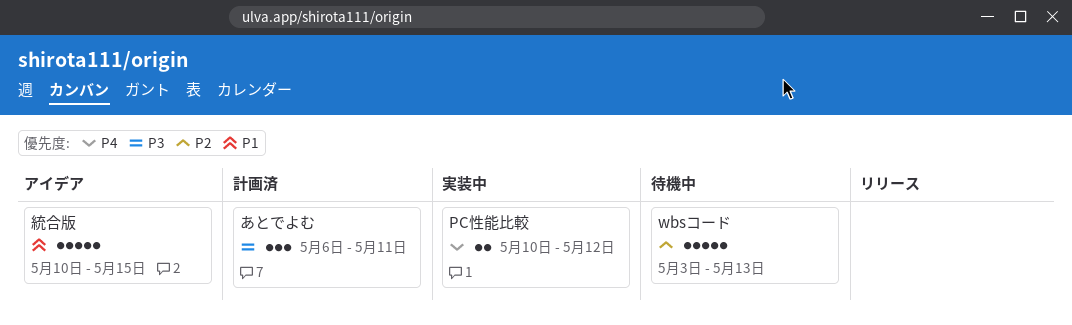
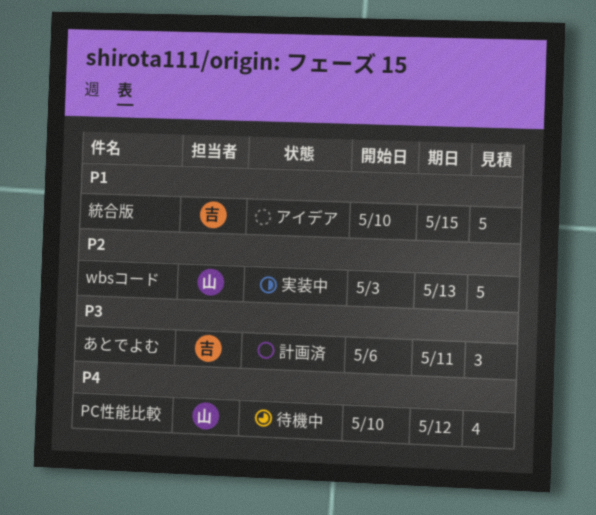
PC性能比較, status: 実装中 -> 待機中
PC性能比較, estimate: 2 -> 4
wbsコード, status: 待機中 -> 実装中

